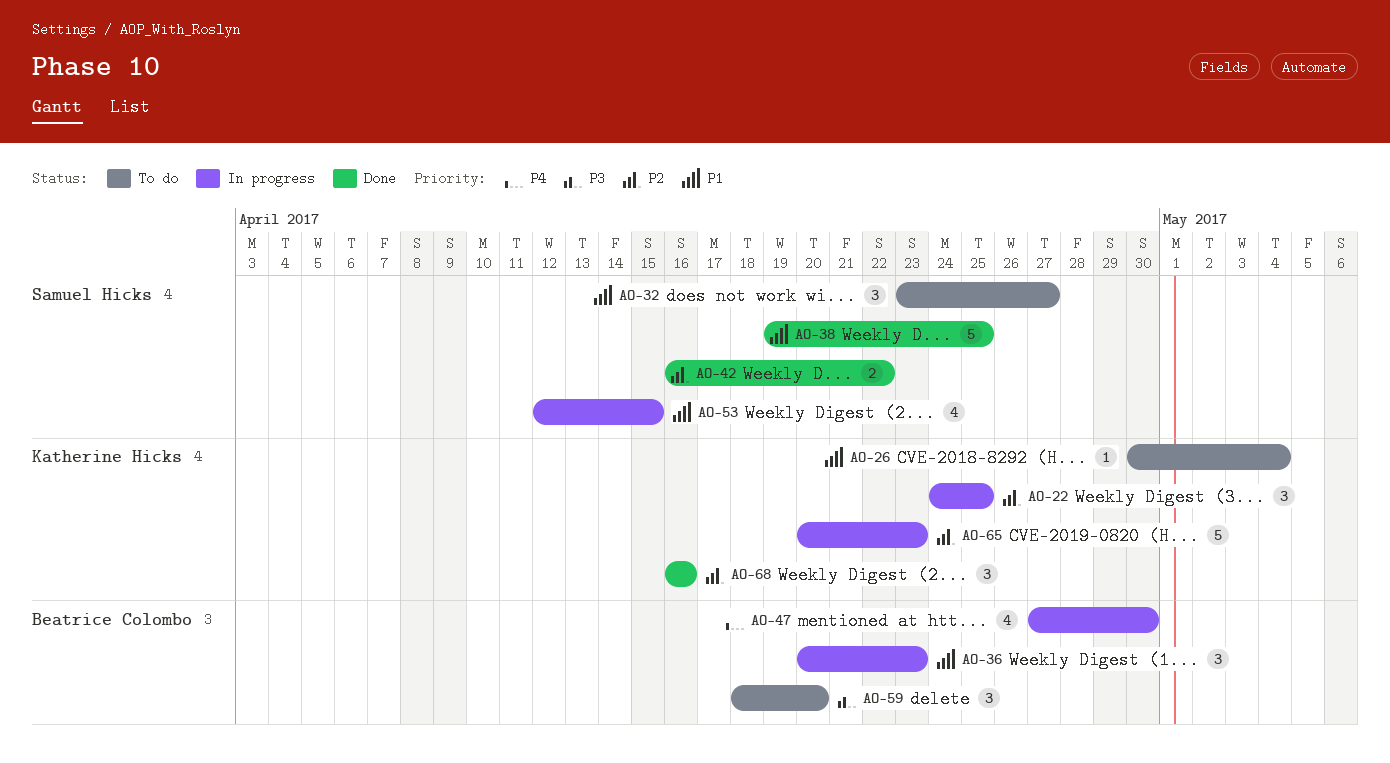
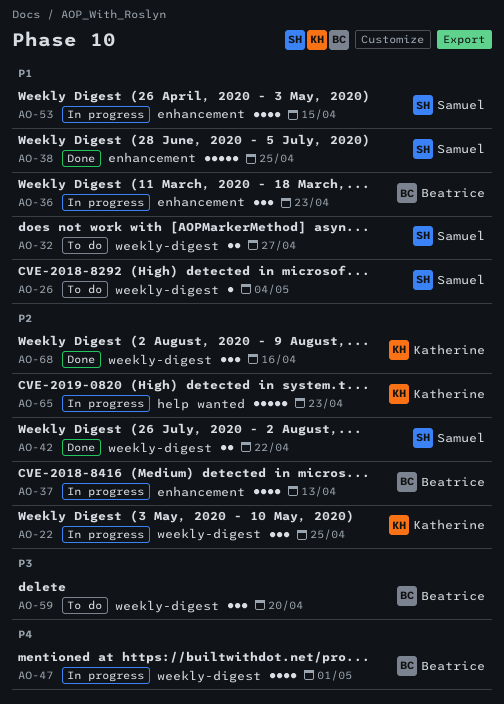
AO-26, owner: Katherine Hicks -> Samuel Hicks
AO-32, estimate: 3 -> 2
AO-37: none -> present
AO-47, due: Apr 30 -> May 1

